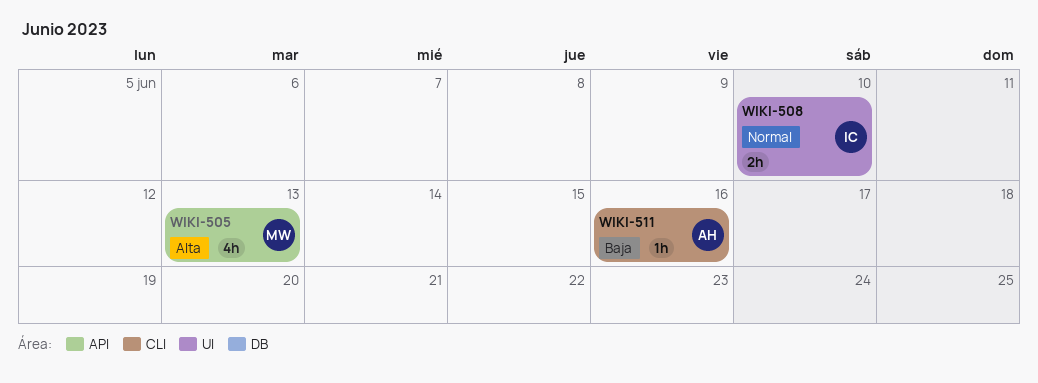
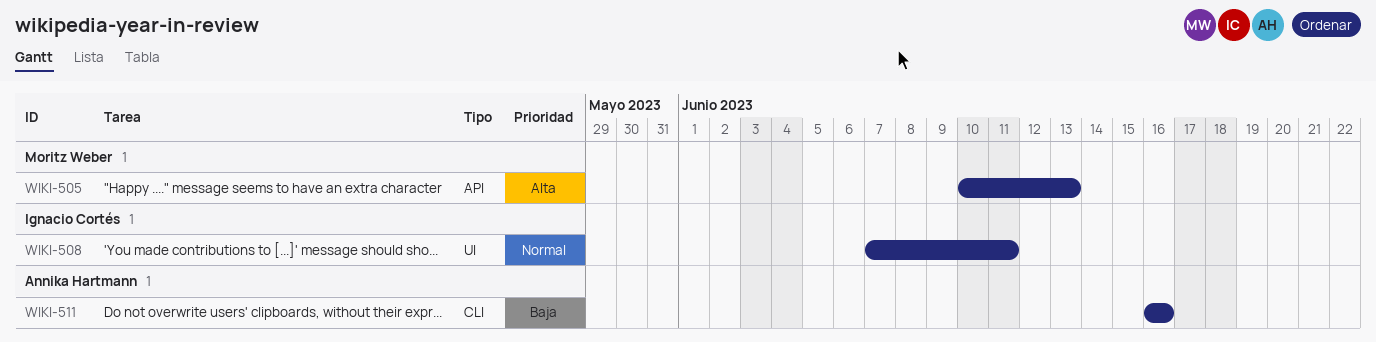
WIKI-508, due: Jun 10 -> Jun 11

